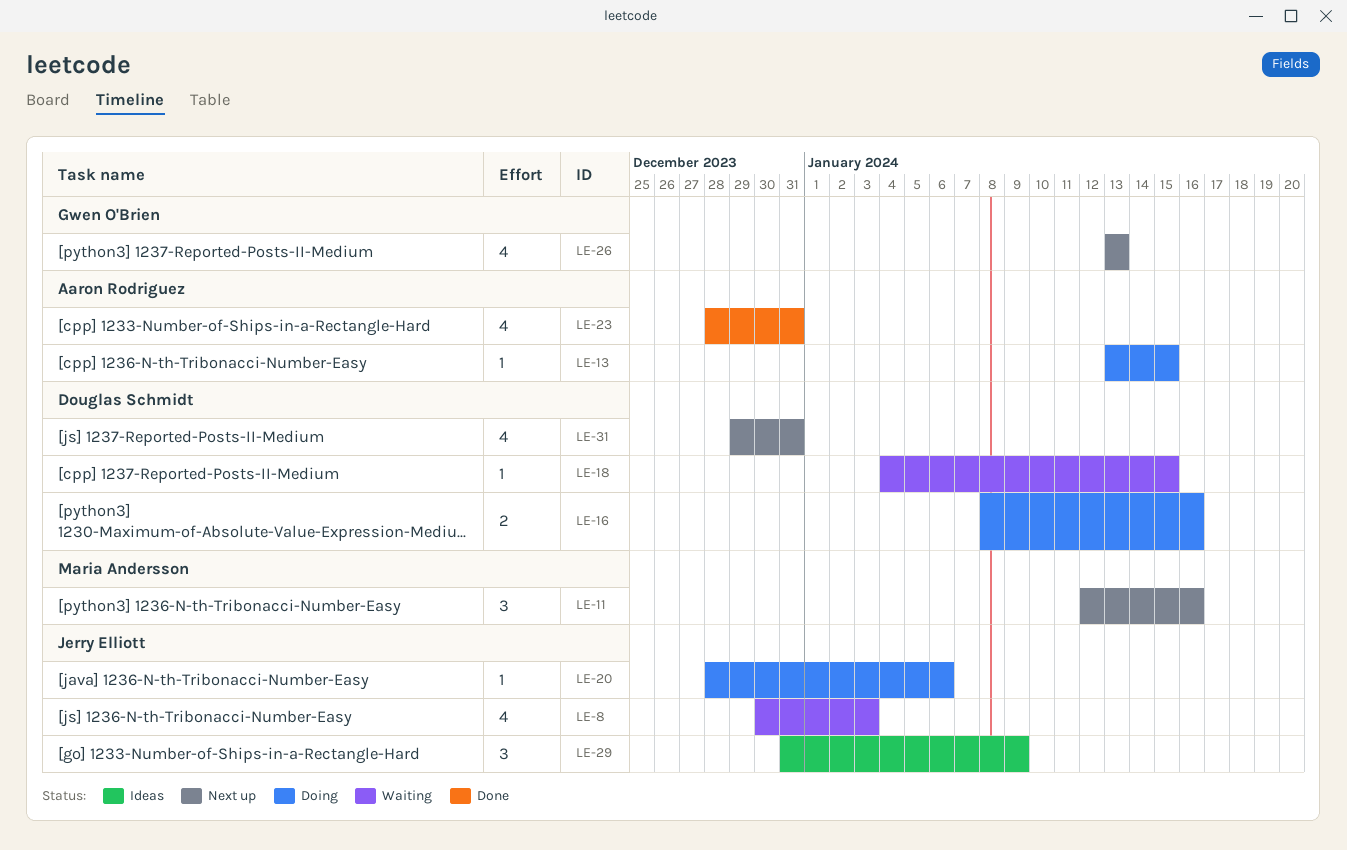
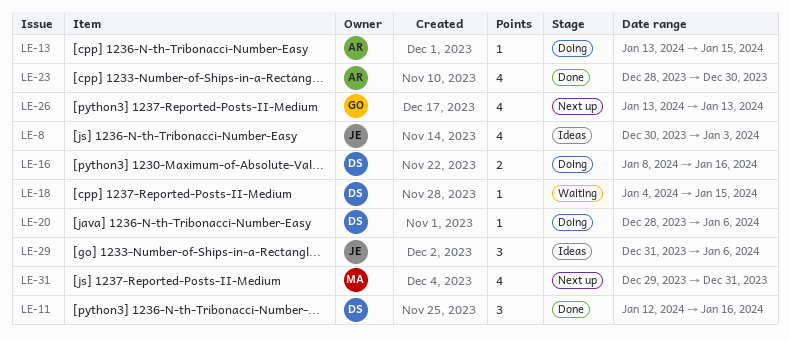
LE-8, status: Waiting -> Ideas
LE-11, status: Next up -> Done
LE-11, owner: Maria Andersson -> Douglas Schmidt
LE-20, owner: Jerry Elliott -> Douglas Schmidt
LE-23, due: Dec 31 -> Dec 30
LE-29, due: Jan 9 -> Jan 6
LE-31, owner: Douglas Schmidt -> Maria Andersson

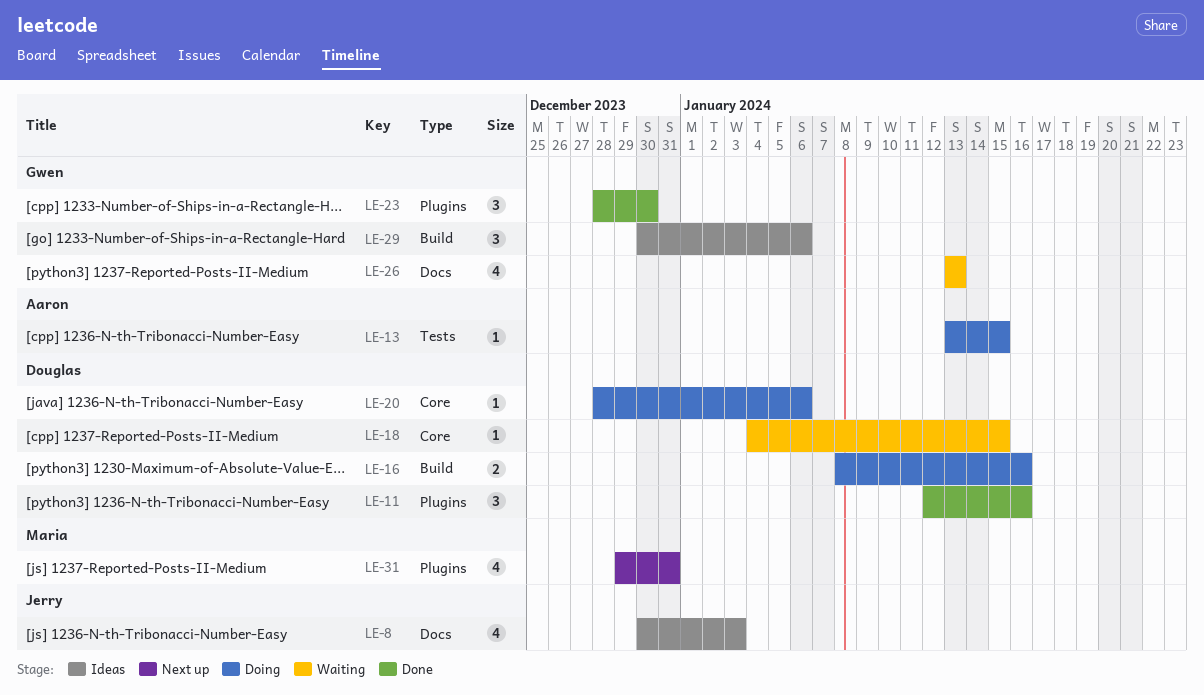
LE-23, owner: Aaron -> Gwen
LE-23, estimate: 4 -> 3
LE-26, status: Next up -> Waiting
LE-29, owner: Jerry -> Gwen
LE-29, start: Dec 31 -> Dec 30

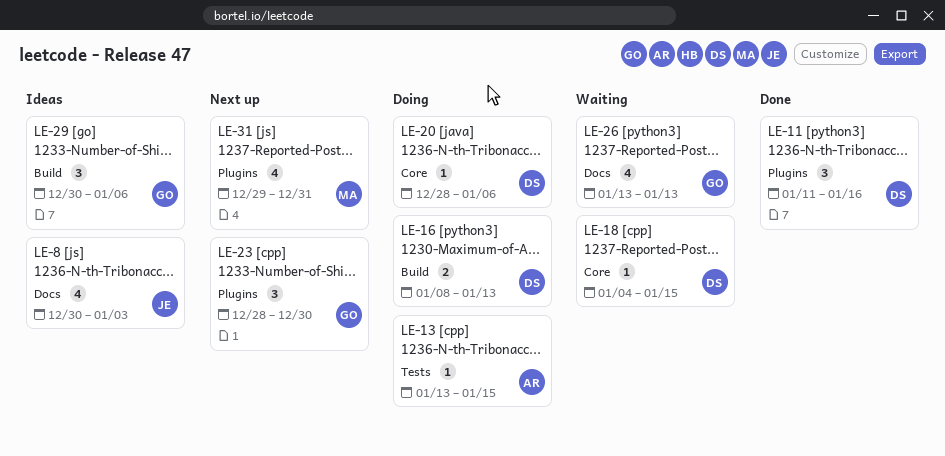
LE-11, start: Jan 12 -> Jan 11
LE-16, due: Jan 16 -> Jan 13
LE-23, status: Done -> Next up

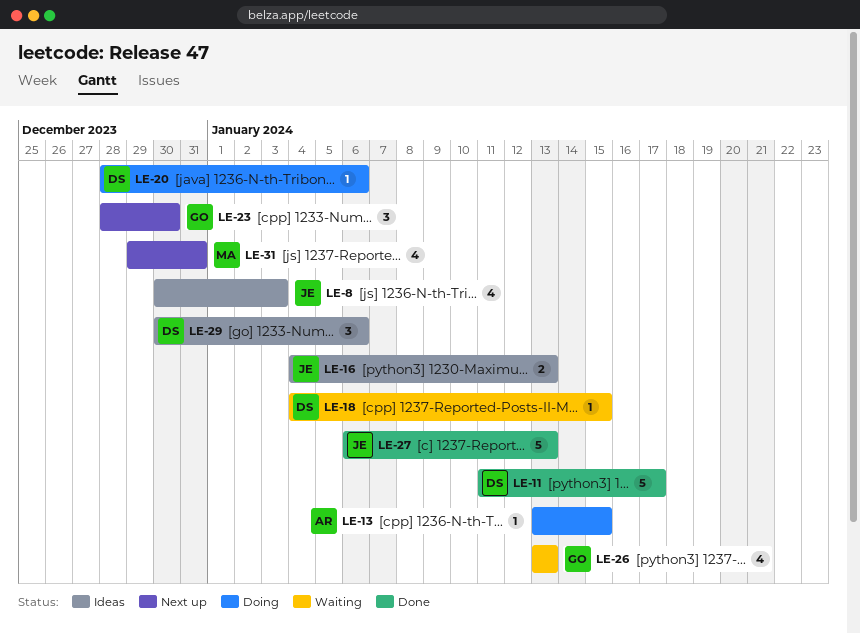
LE-11, estimate: 3 -> 5
LE-11, due: Jan 16 -> Jan 17
LE-16, status: Doing -> Ideas
LE-16, owner: DS -> JE
LE-16, start: Jan 8 -> Jan 4
LE-27: none -> present
LE-29, owner: GO -> DS

